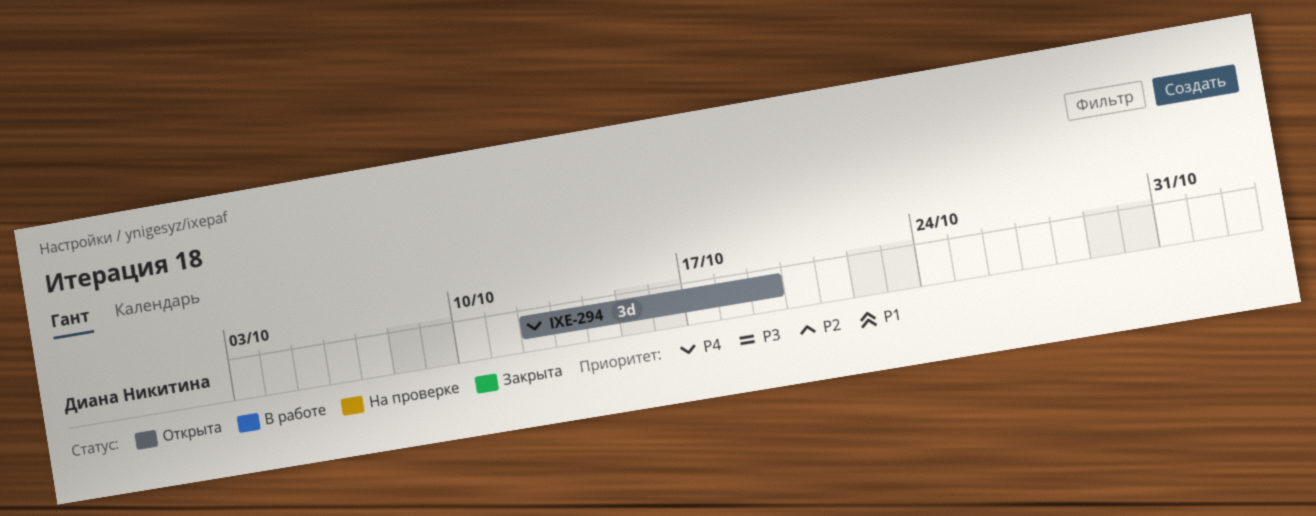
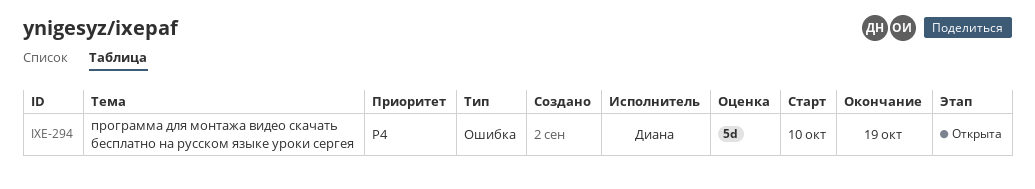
IXE-294, estimate: 3d -> 5d
IXE-294, start: Oct 12 -> Oct 10

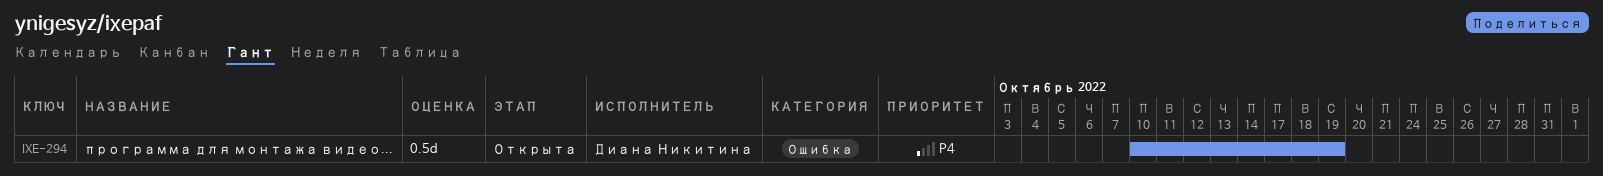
IXE-294, estimate: 5d -> 0.5d

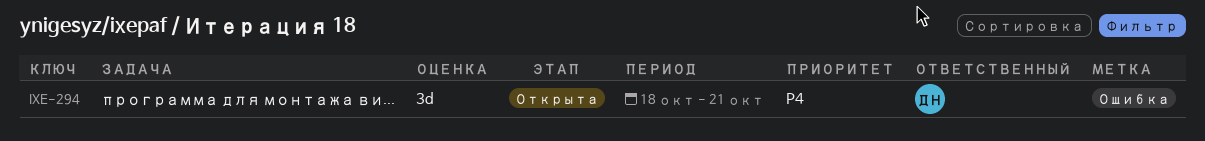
IXE-294, estimate: 0.5d -> 3d
IXE-294, start: Oct 10 -> Oct 18
IXE-294, due: Oct 19 -> Oct 21

